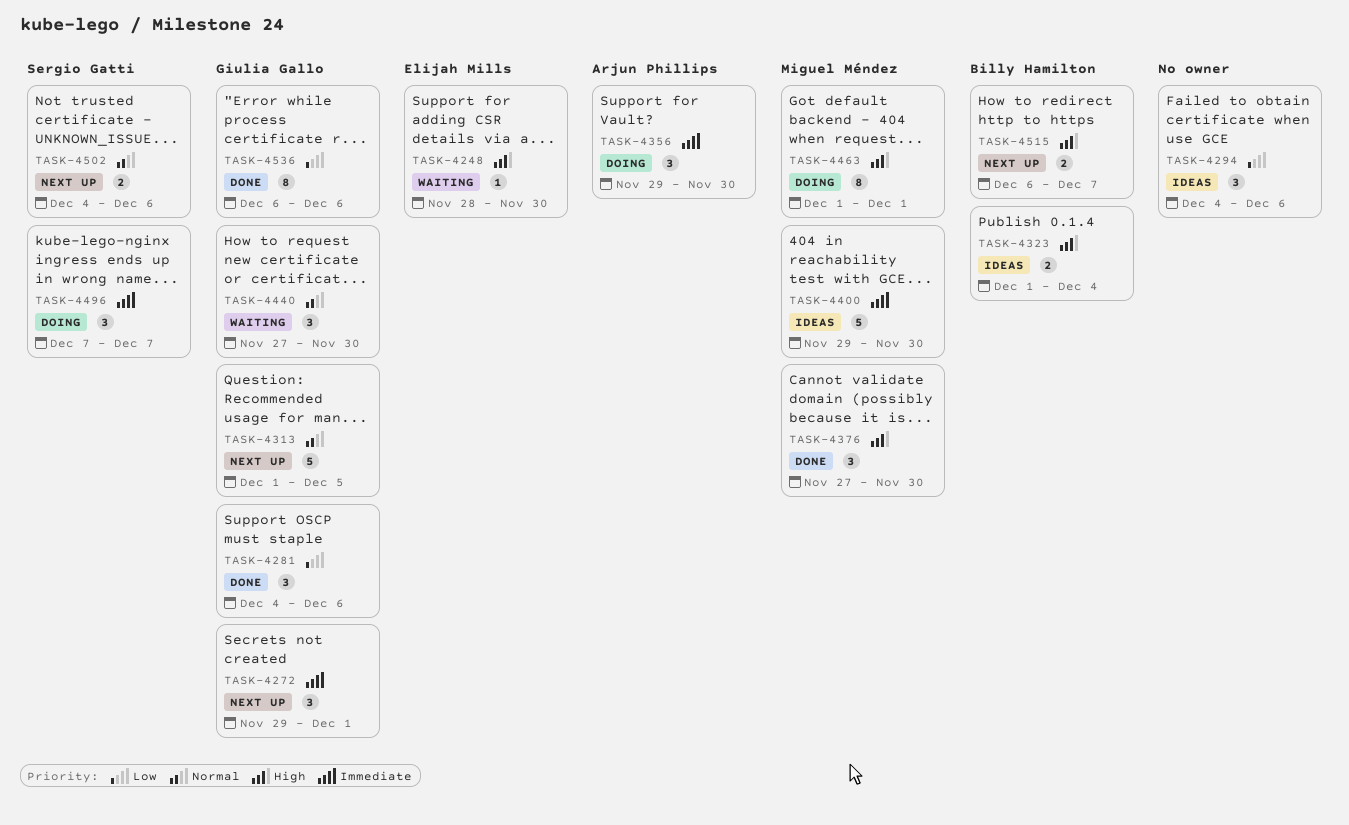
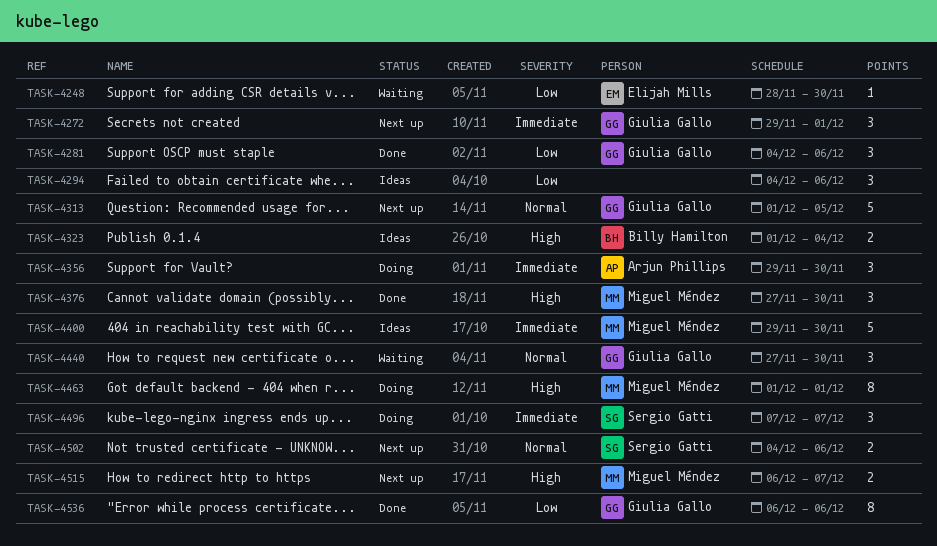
TASK-4248, priority: High -> Low
TASK-4515, owner: Billy Hamilton -> Miguel Méndez

